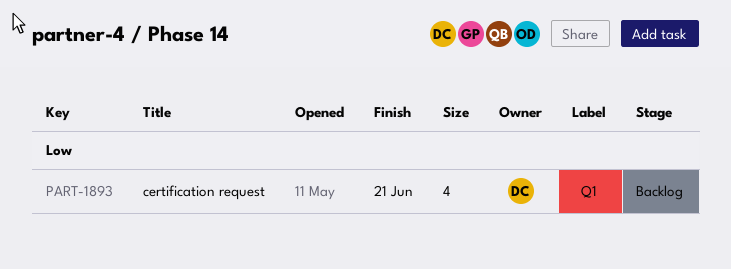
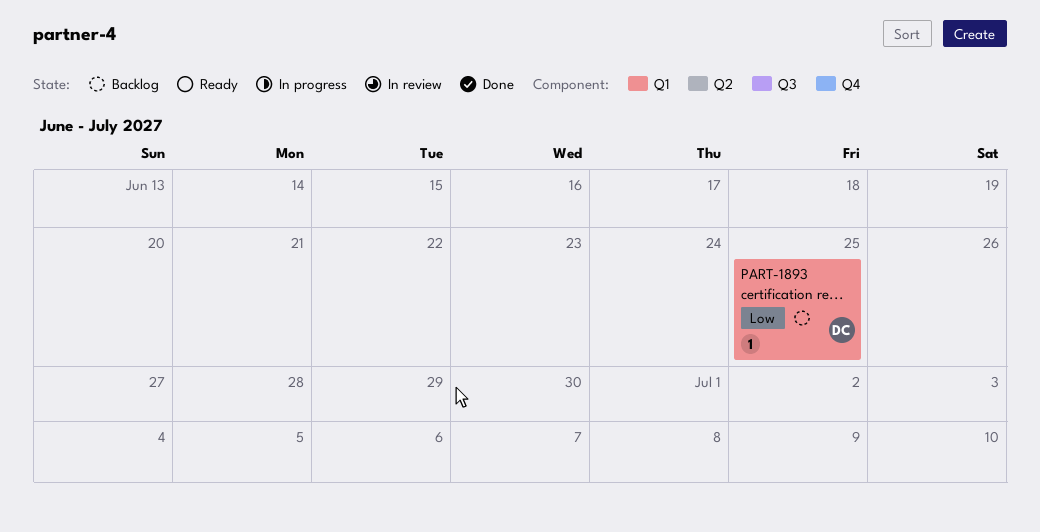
PART-1893, estimate: 4 -> 1
PART-1893, due: Jun 21 -> Jun 25

